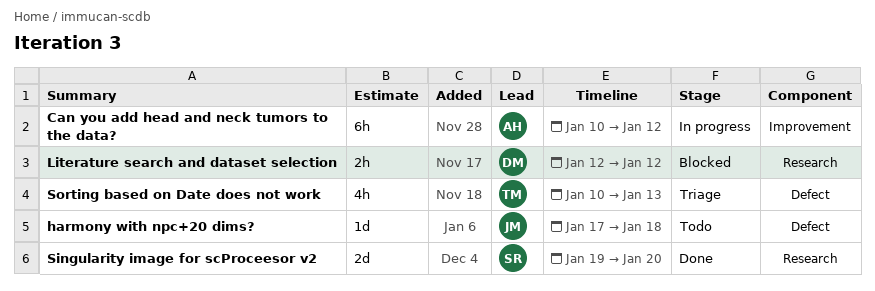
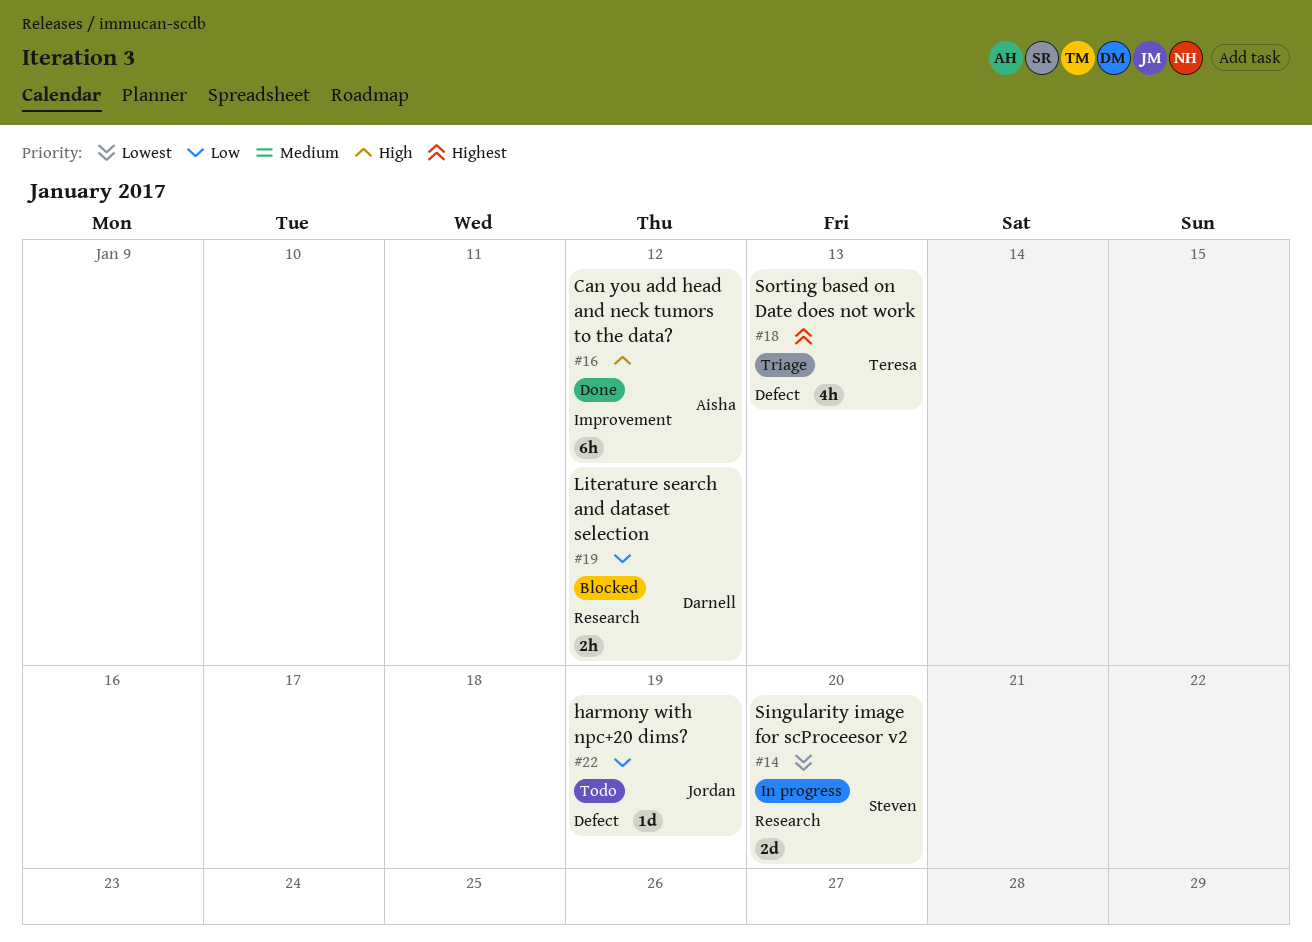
Can you add head and neck tumors to the data?, status: In progress -> Done
harmony with npc+20 dims?, due: Jan 18 -> Jan 19
Singularity image for scProceesor v2, status: Done -> In progress

